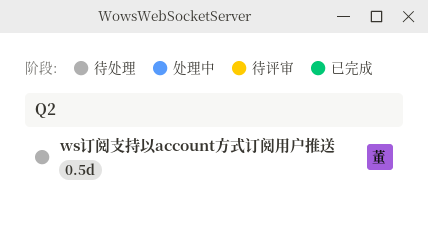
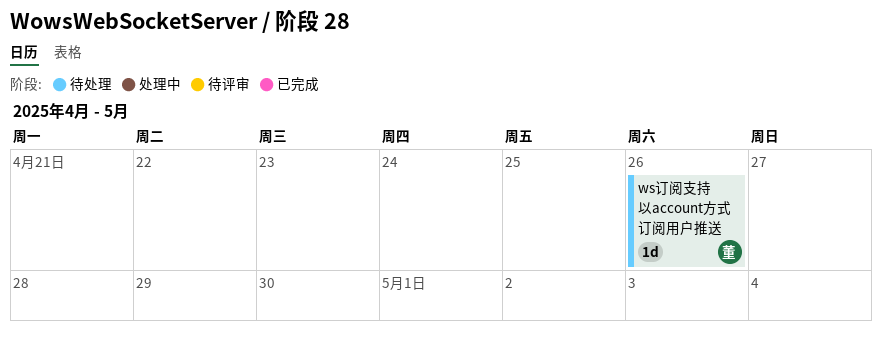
ws订阅支持以account方式订阅用户推送, estimate: 0.5d -> 1d

